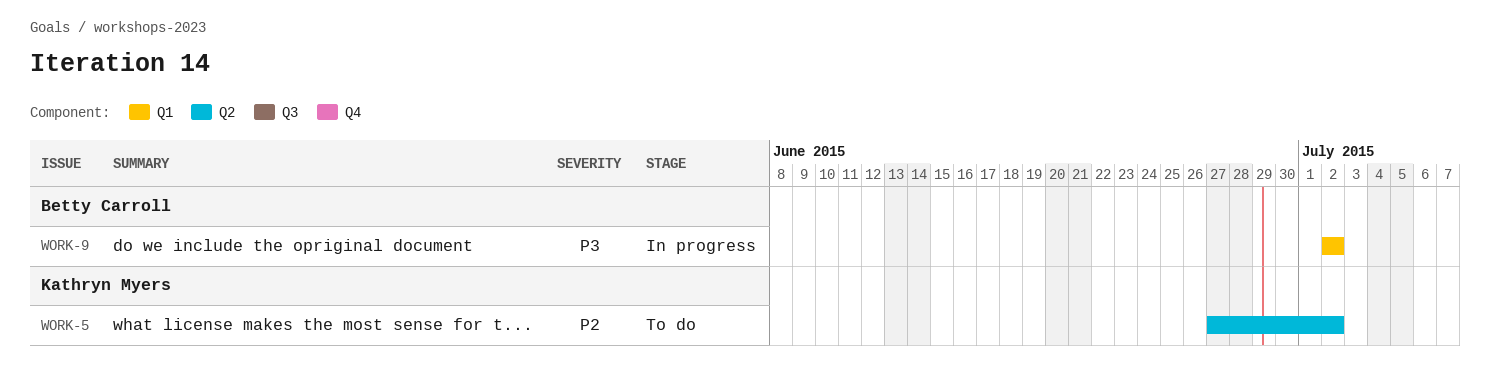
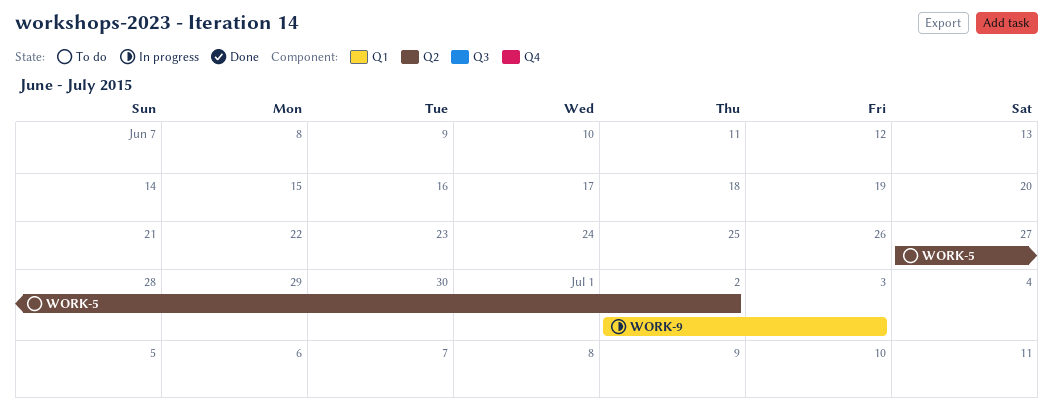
WORK-9, due: Jul 2 -> Jul 3

